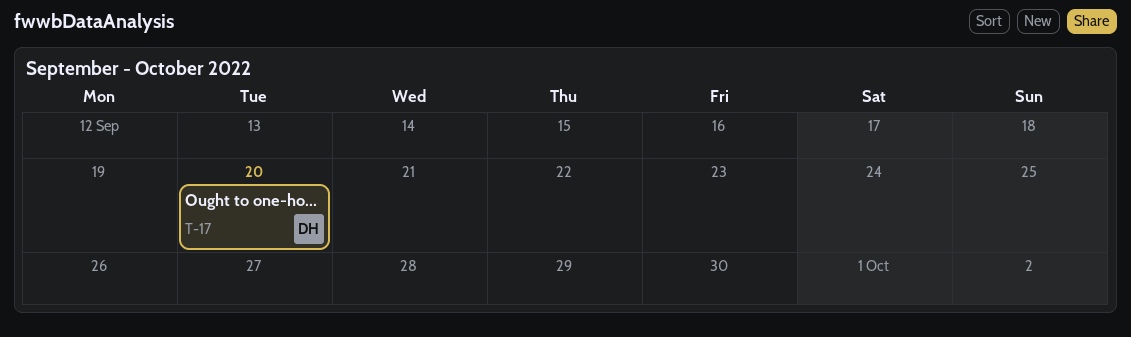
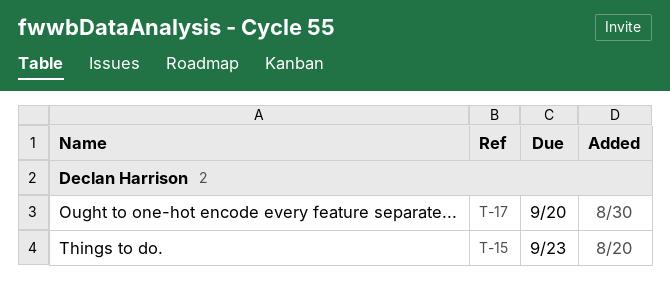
T-15: none -> present

